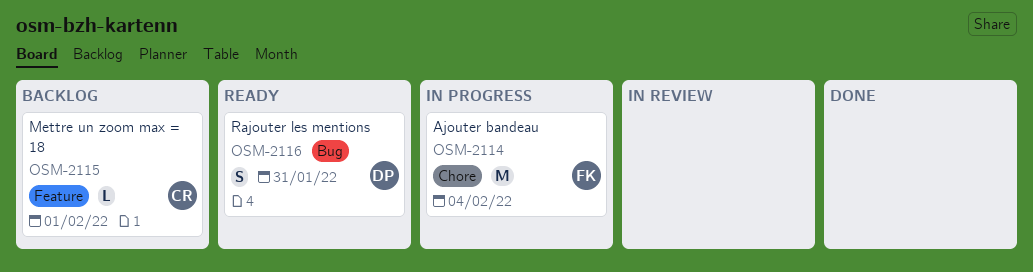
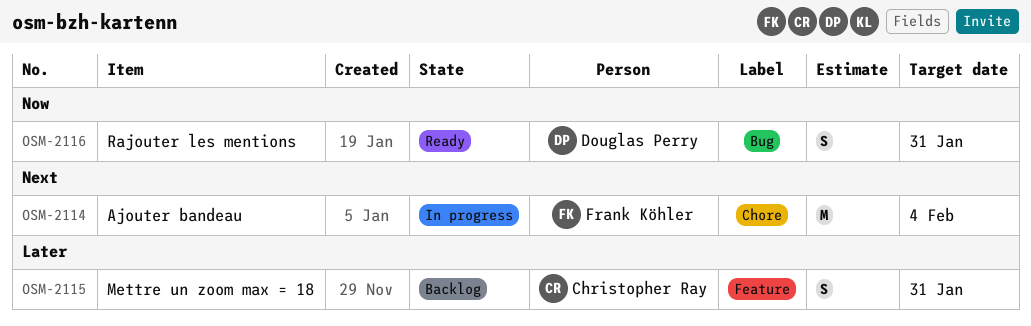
OSM-2115, estimate: L -> S
OSM-2115, due: Feb 1 -> Jan 31

